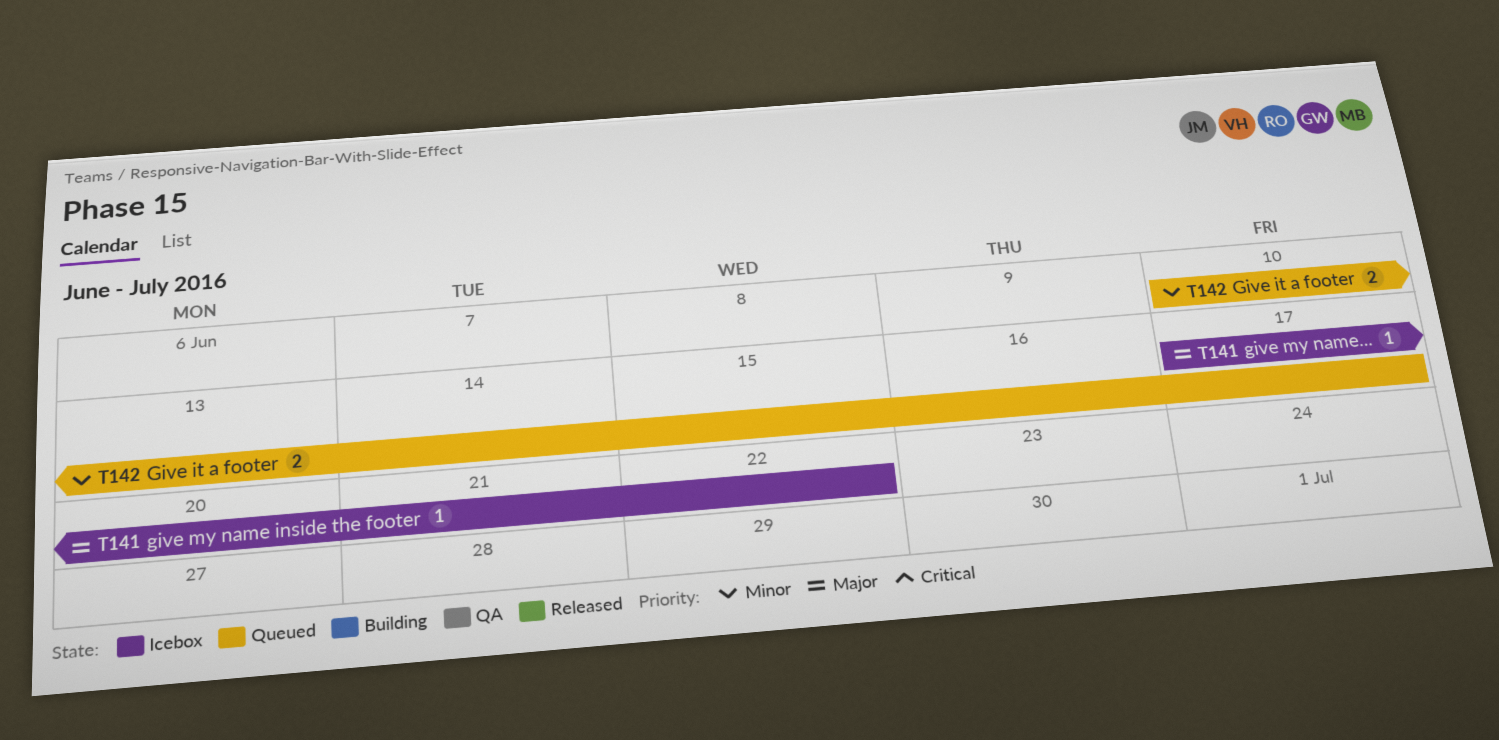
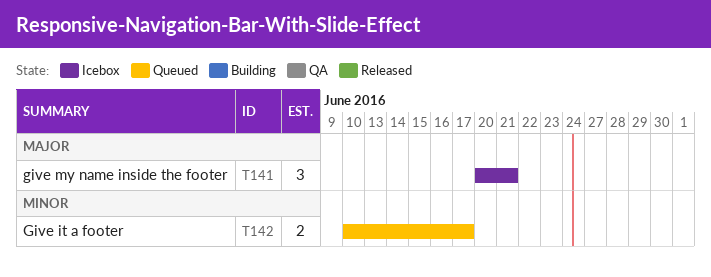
T141, estimate: 1 -> 3
T141, start: Jun 17 -> Jun 20
T141, due: Jun 22 -> Jun 21

